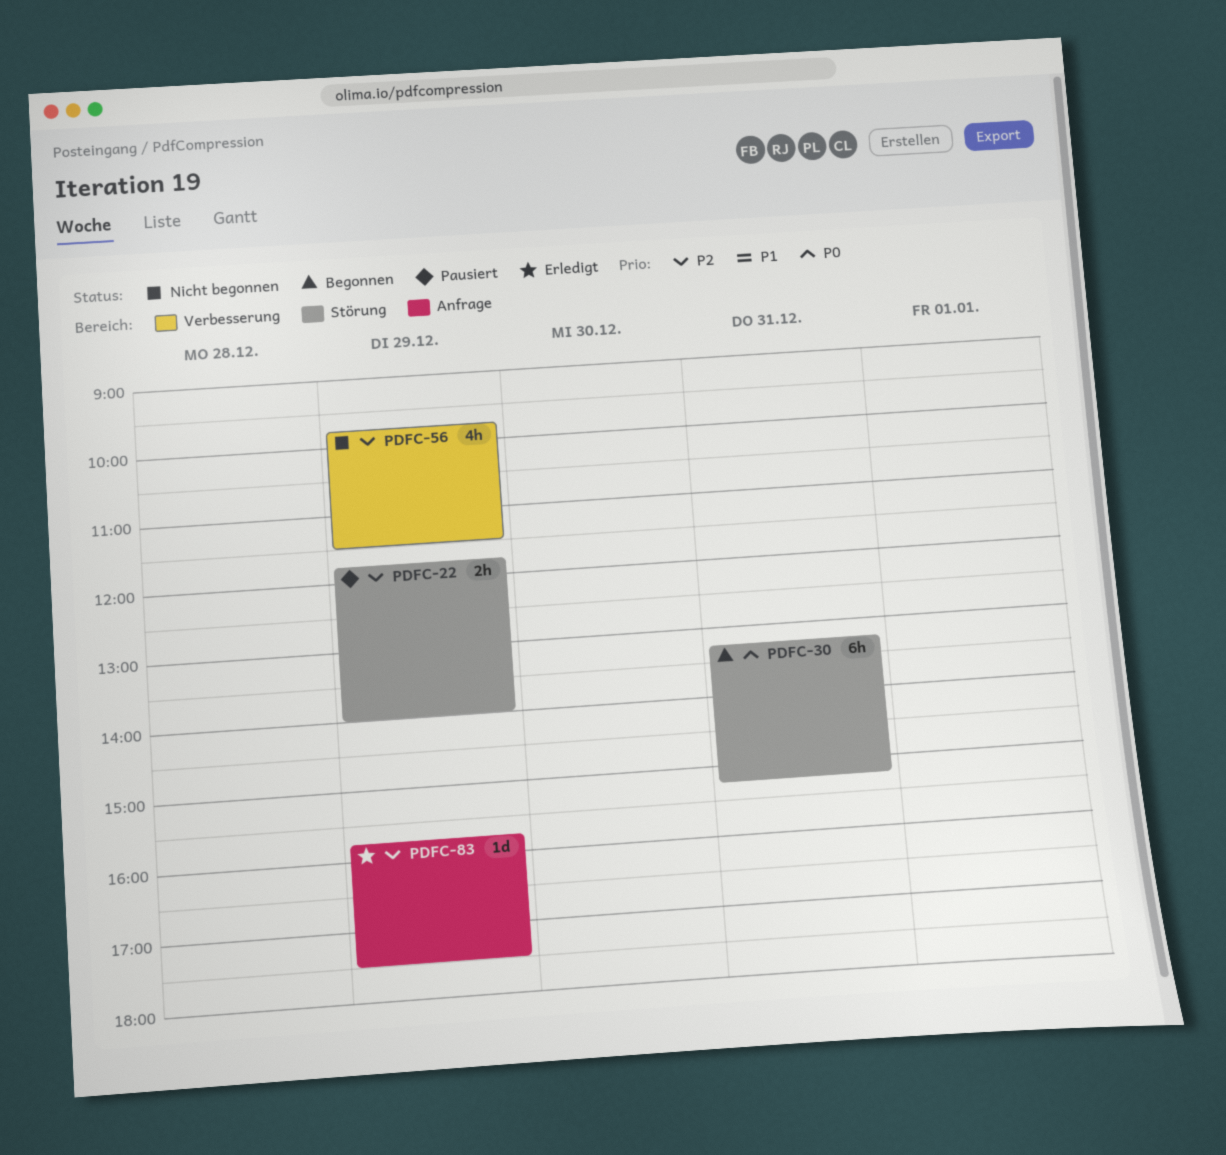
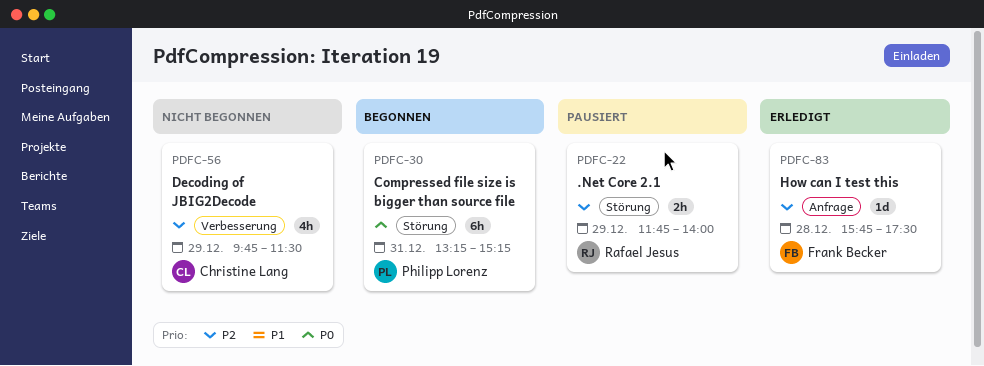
PDFC-83, day: Dec 29 -> Dec 28

